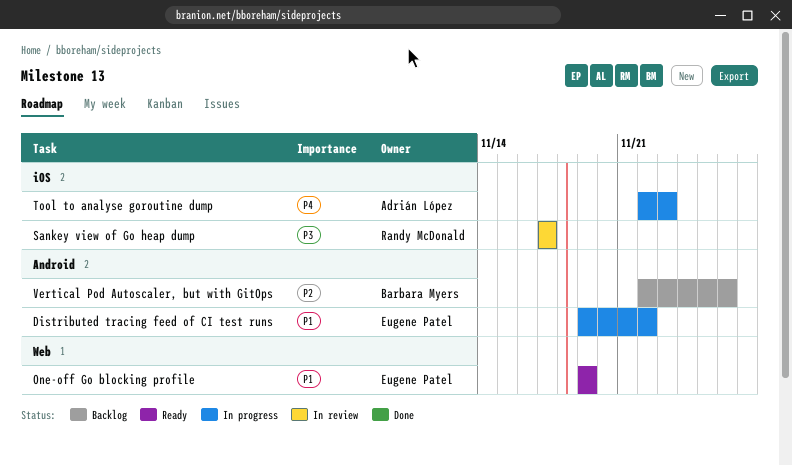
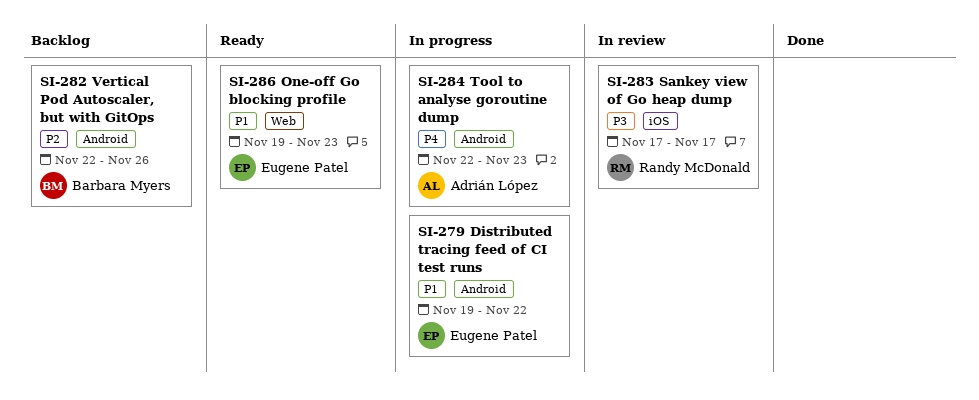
One-off Go blocking profile, due: Nov 19 -> Nov 23
Tool to analyse goroutine dump, label: iOS -> Android

